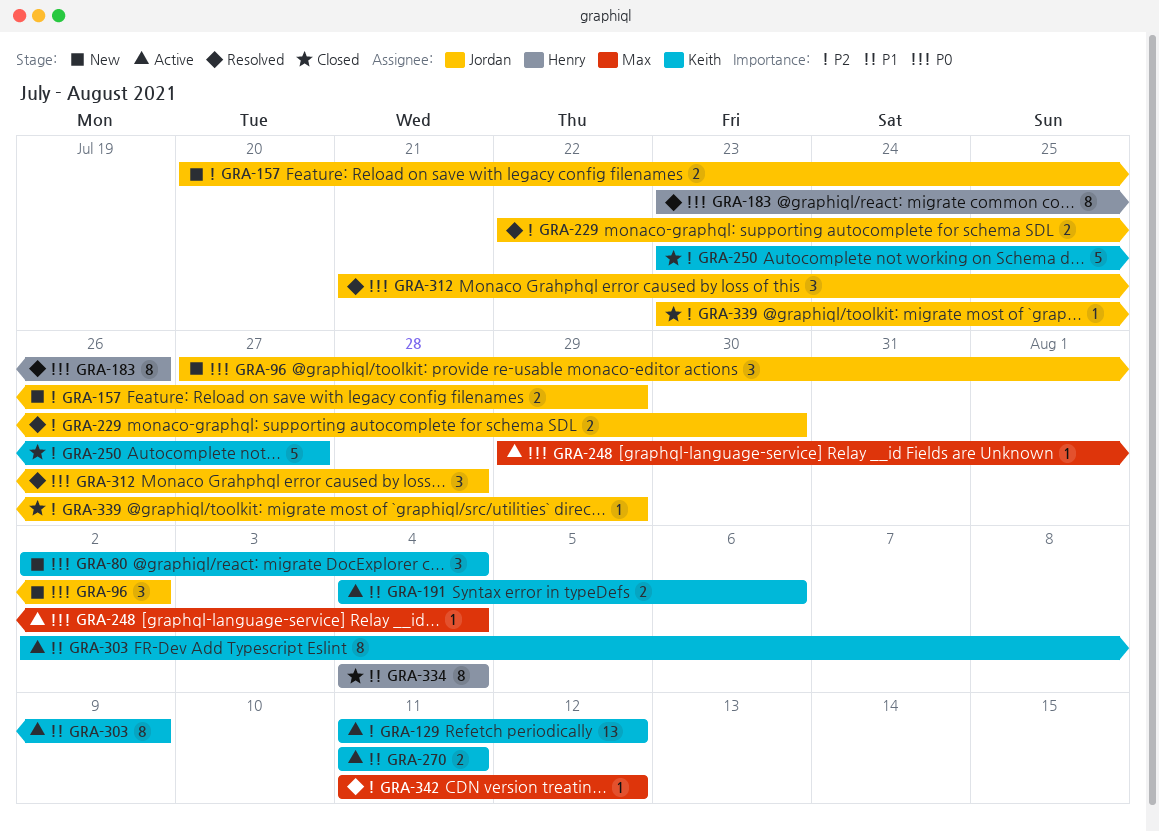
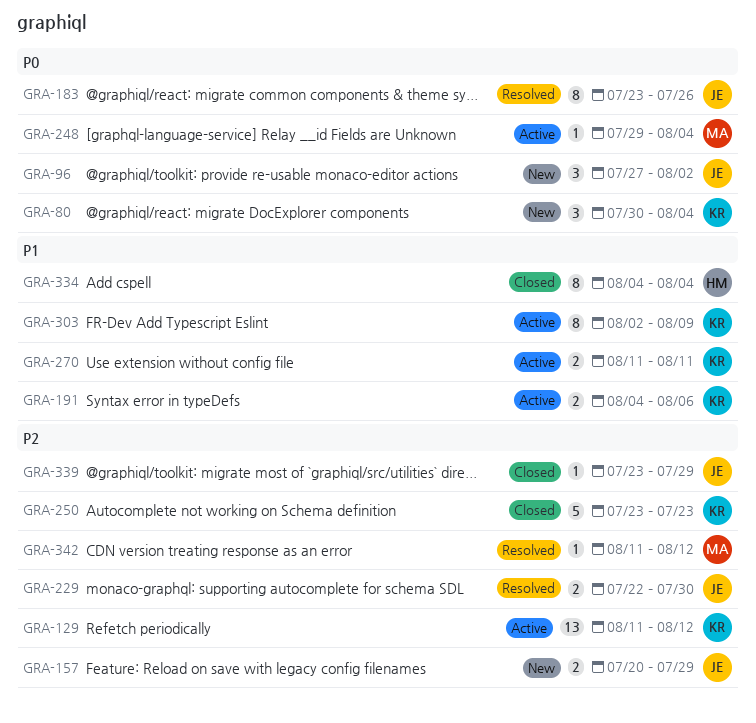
GRA-80, start: Aug 2 -> Jul 30
GRA-183, owner: Henry -> Jordan
GRA-250, due: Jul 27 -> Jul 23
GRA-312: present -> none

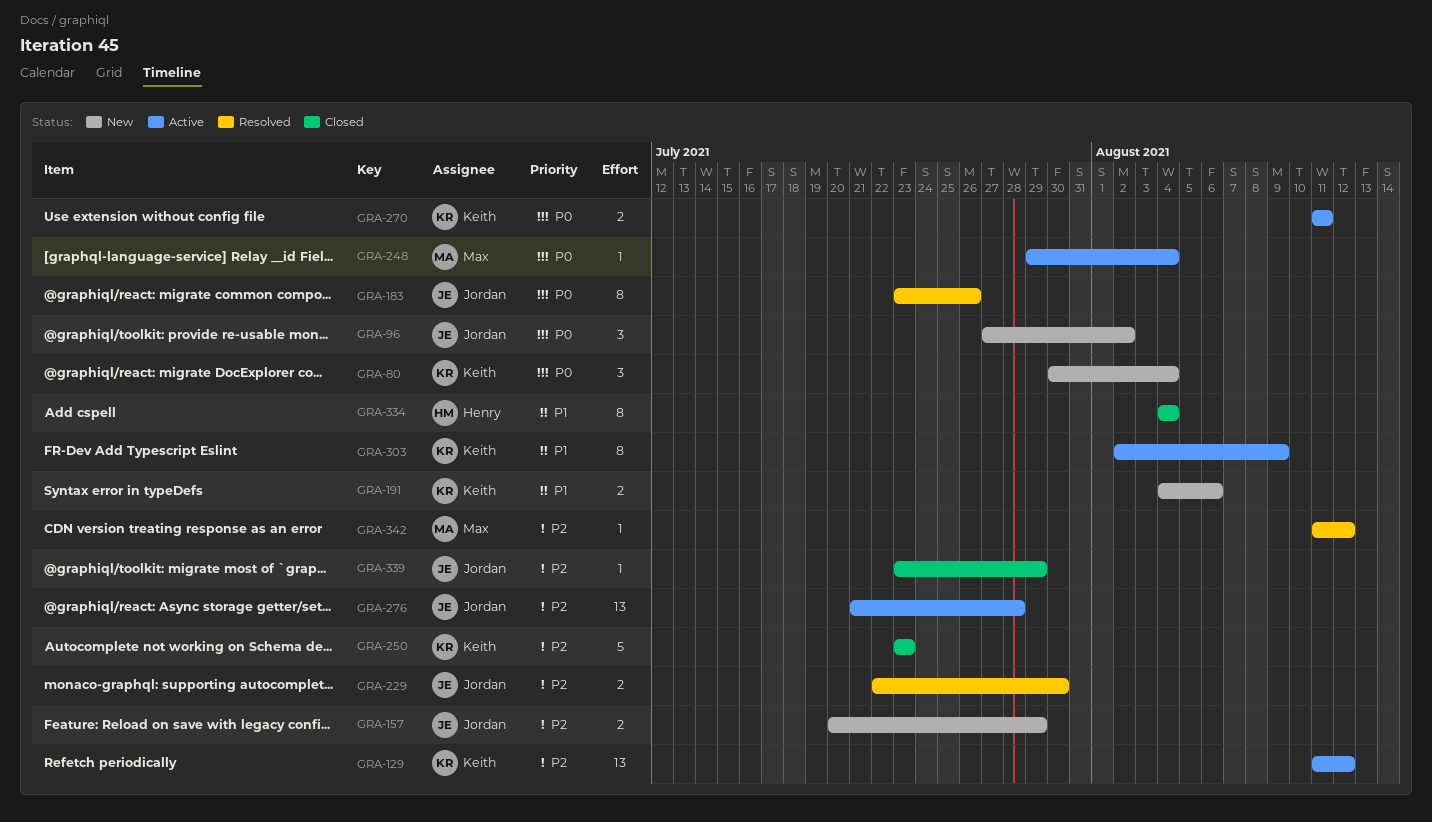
GRA-191, status: Active -> New
GRA-270, priority: P1 -> P0
GRA-276: none -> present

